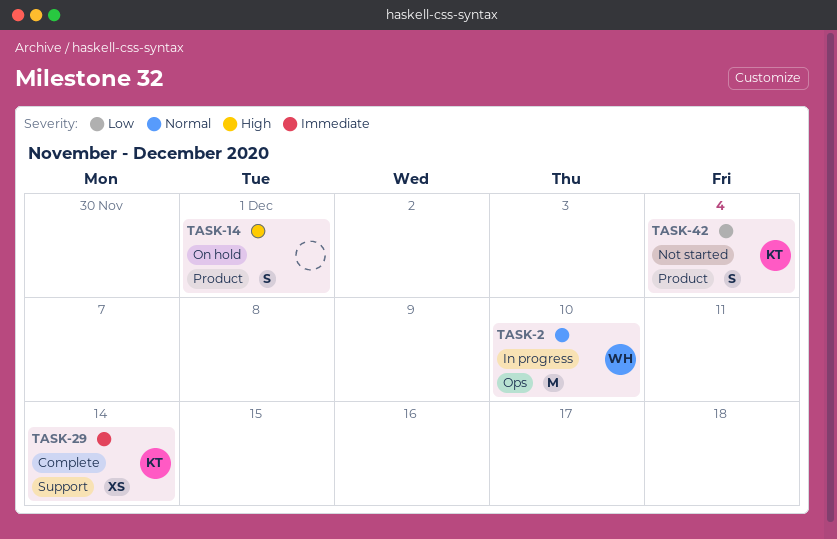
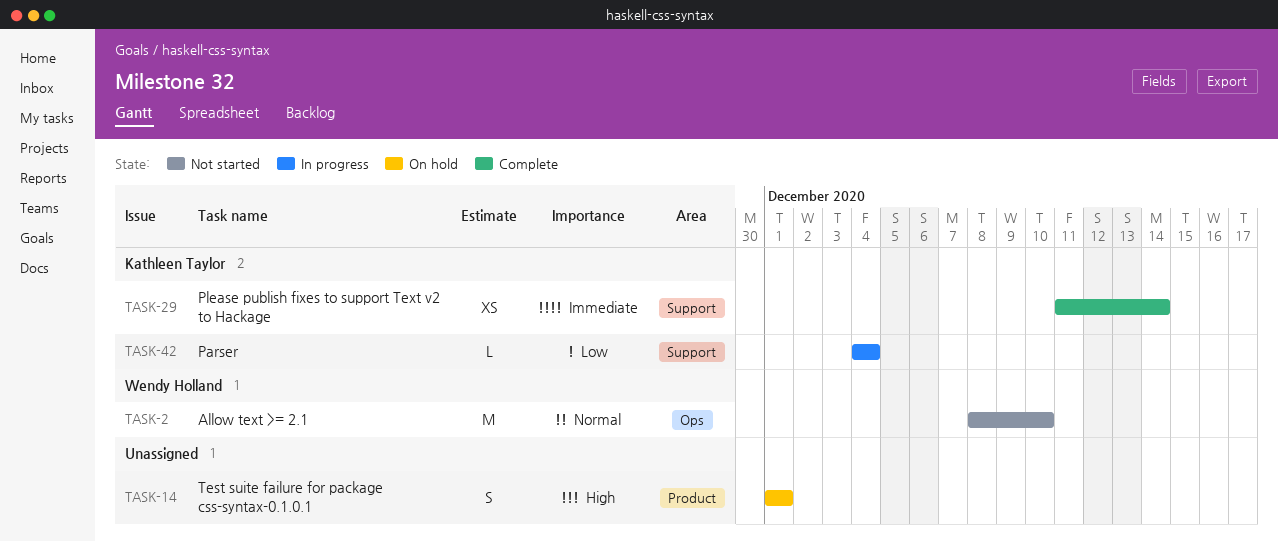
TASK-2, status: In progress -> Not started
TASK-42, status: Not started -> In progress
TASK-42, label: Product -> Support
TASK-42, estimate: S -> L

